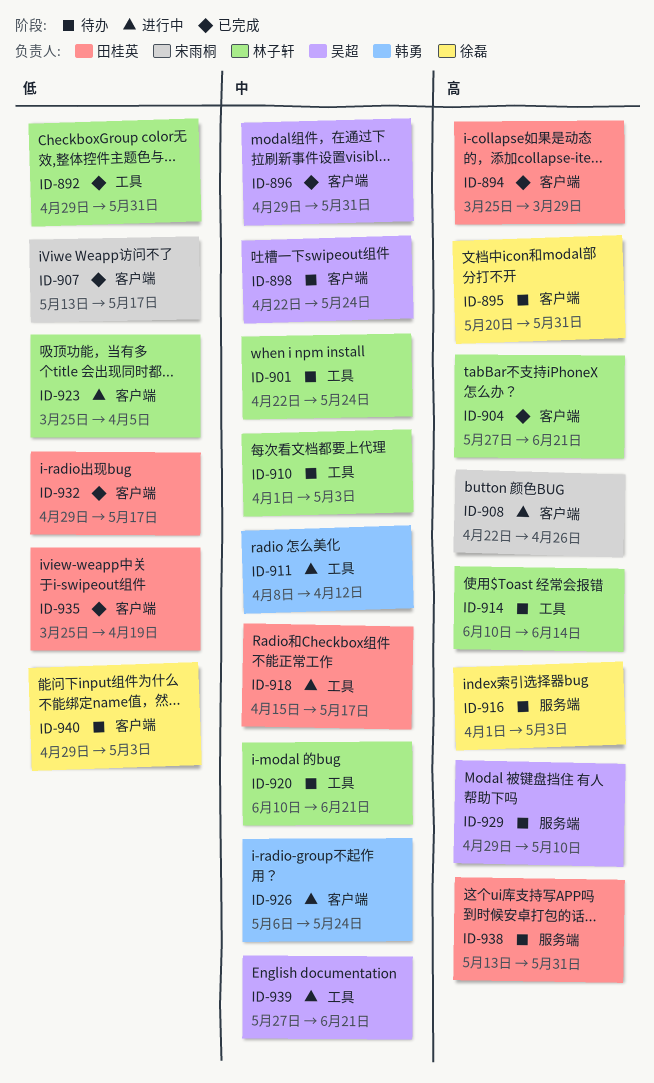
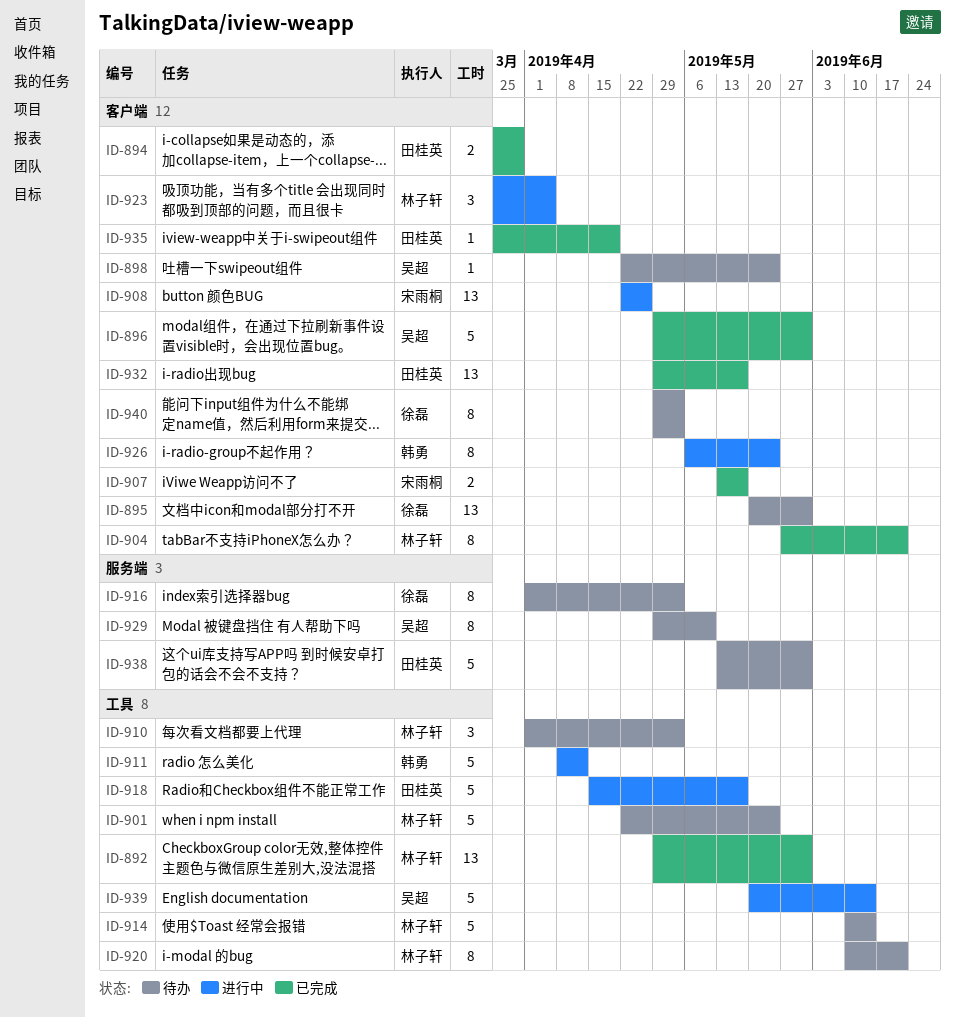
ID-939, start: May 27 -> May 20
ID-939, due: Jun 21 -> Jun 14

